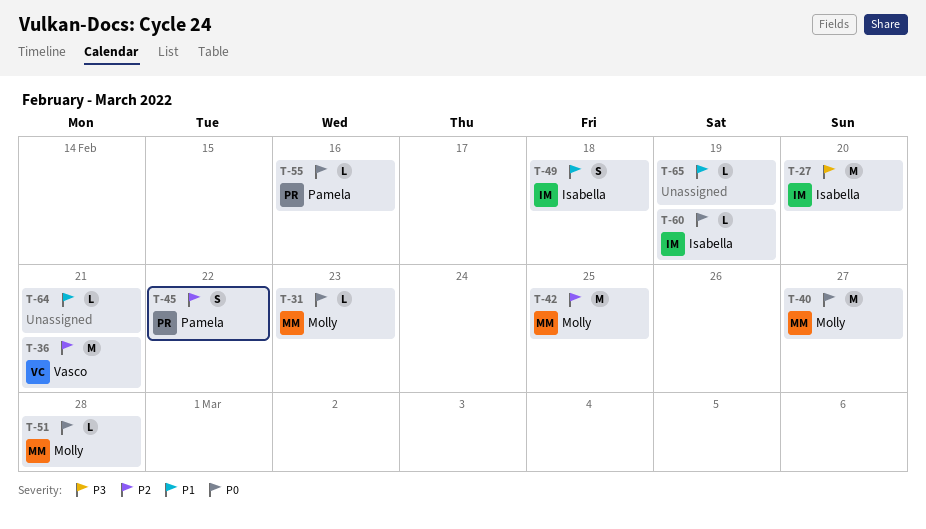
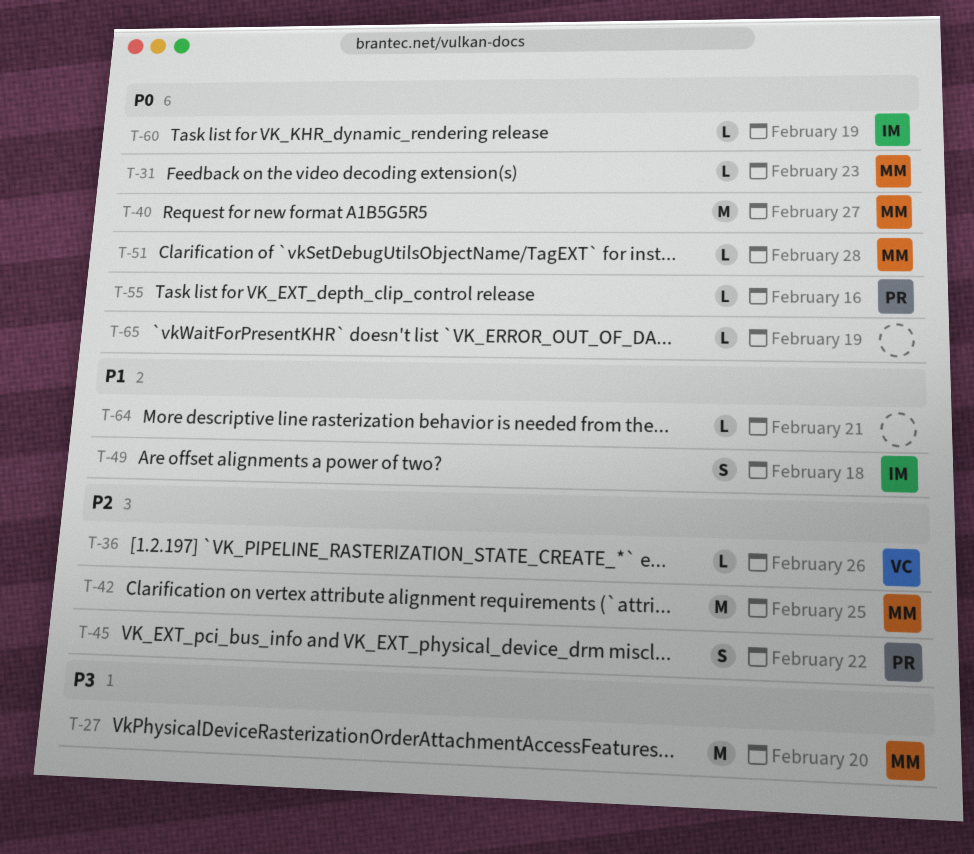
T-27, owner: Isabella -> Molly
T-36, estimate: M -> L
T-36, due: Feb 21 -> Feb 26
T-65, priority: P1 -> P0

